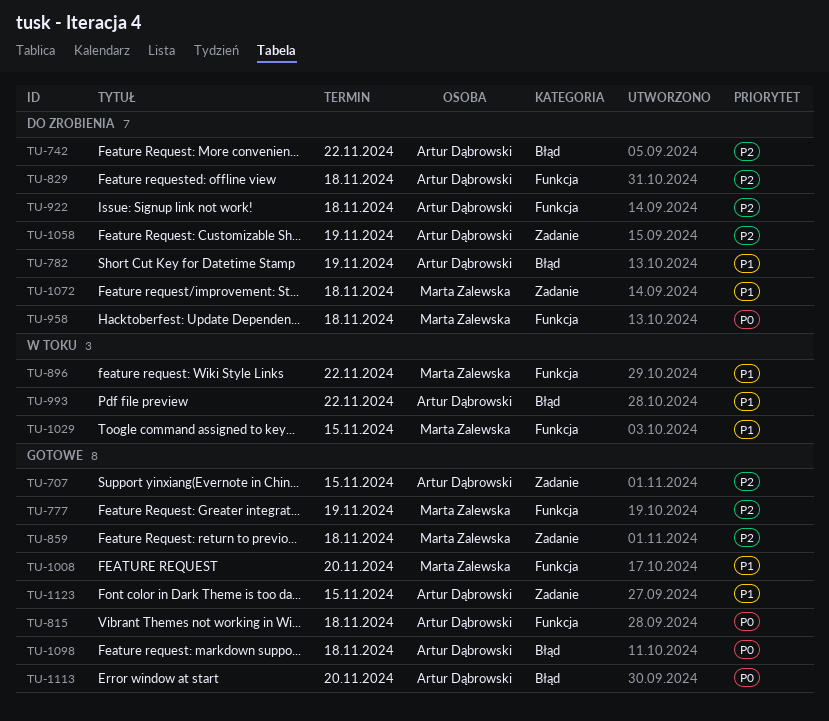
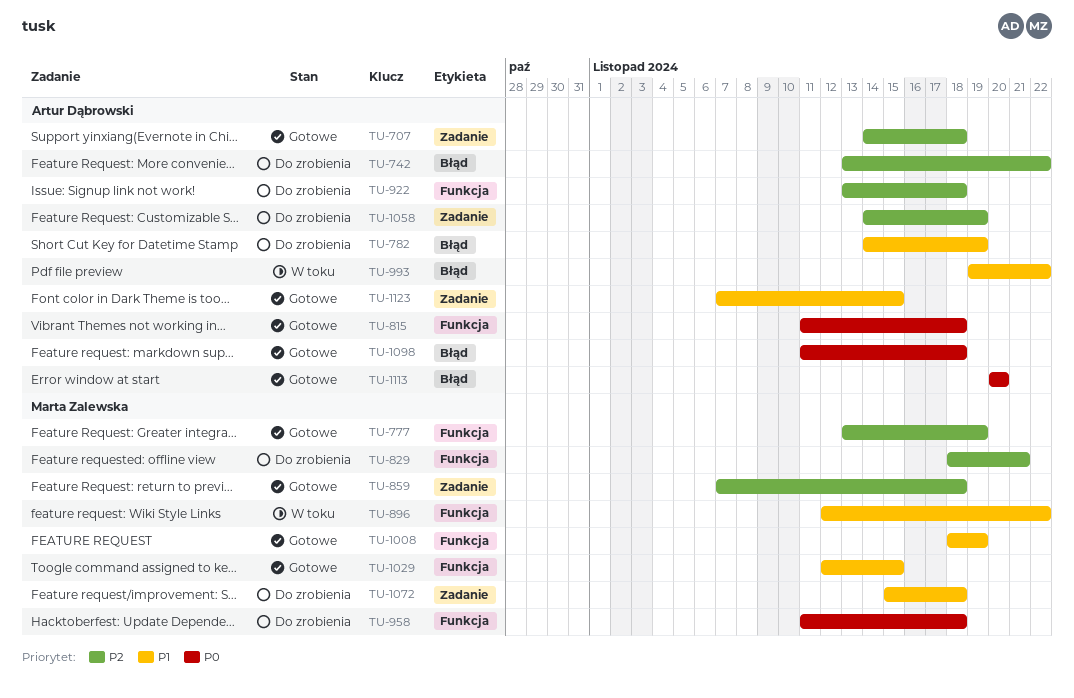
TU-707, due: Nov 15 -> Nov 18
TU-829, owner: Artur Dąbrowski -> Marta Zalewska
TU-829, due: Nov 18 -> Nov 21
TU-1008, due: Nov 20 -> Nov 19
TU-1029, status: W toku -> Gotowe

